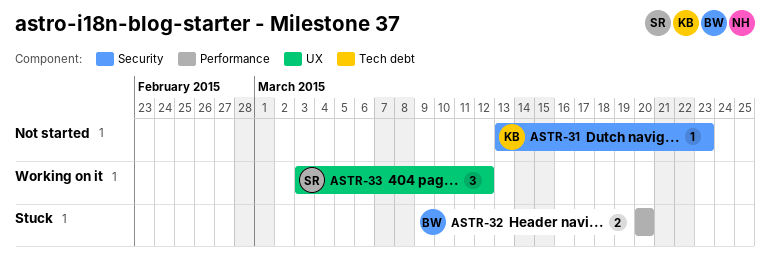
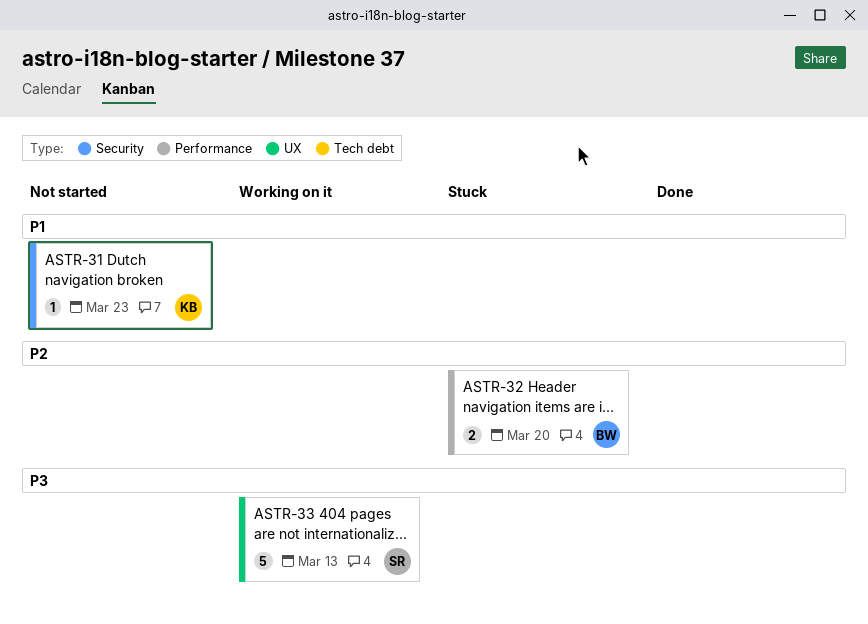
ASTR-33, estimate: 3 -> 5
ASTR-33, due: Mar 12 -> Mar 13

